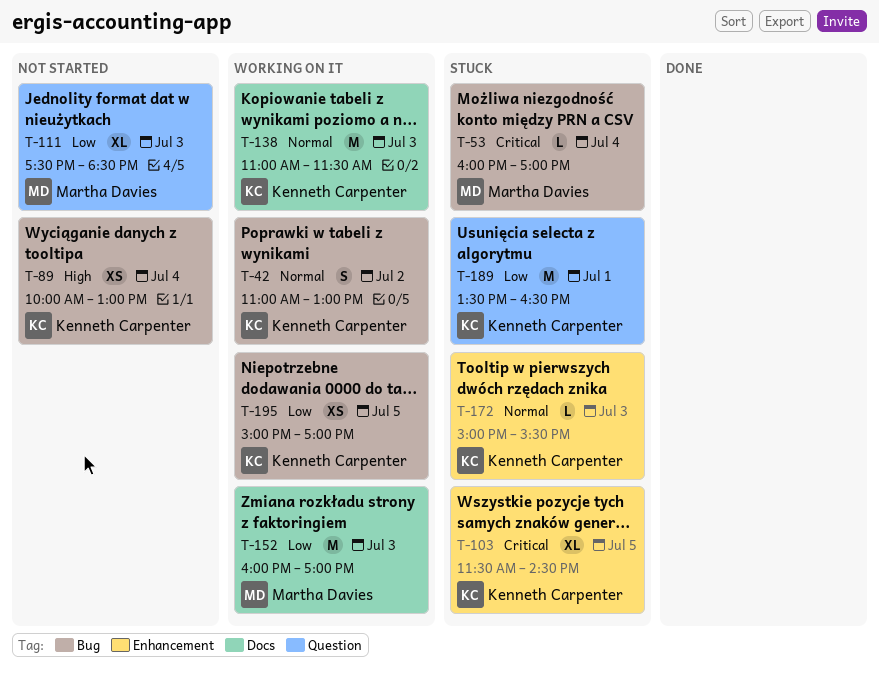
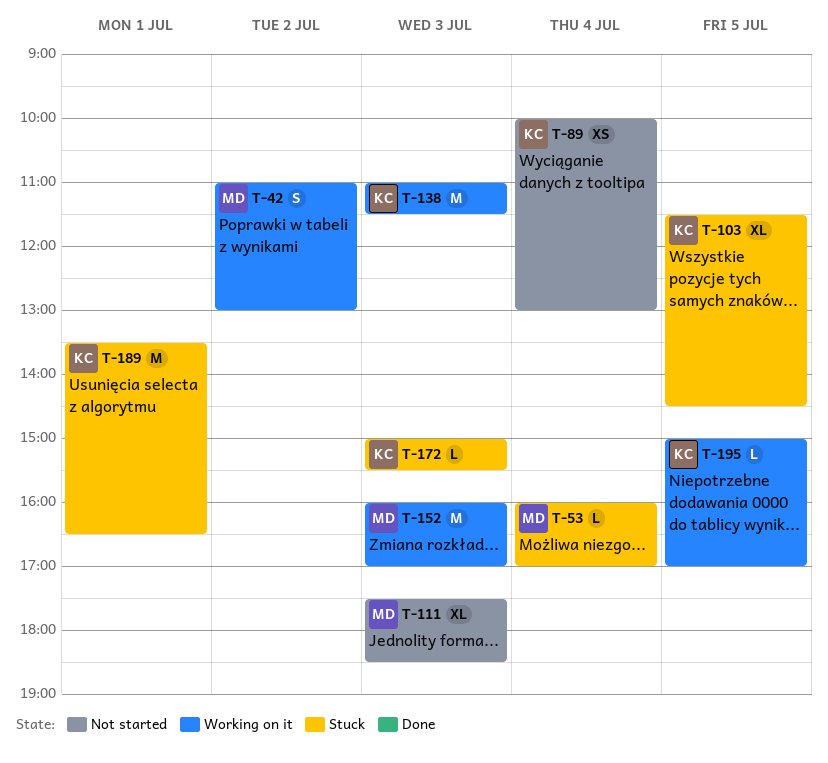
T-42, owner: Kenneth Carpenter -> Martha Davies
T-195, estimate: XS -> L

